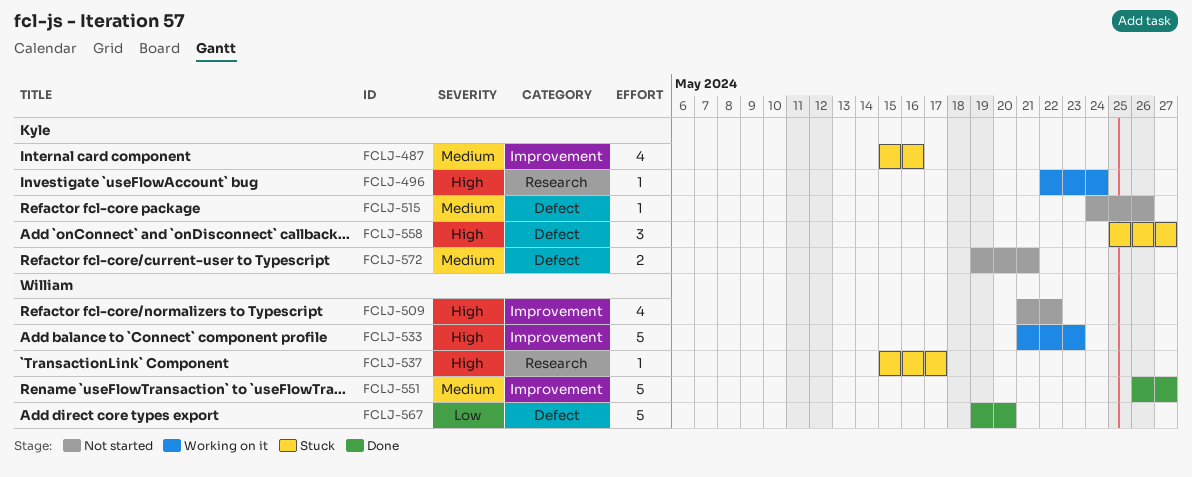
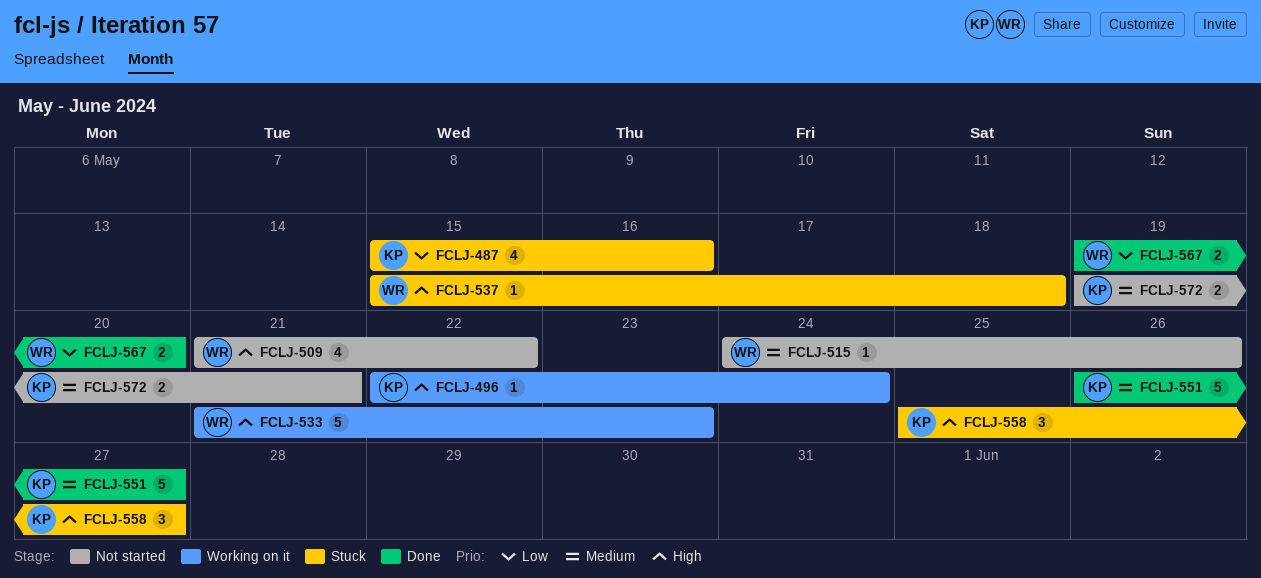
FCLJ-487, priority: Medium -> Low
FCLJ-515, owner: Kyle -> William
FCLJ-537, due: May 17 -> May 18
FCLJ-551, owner: William -> Kyle
FCLJ-567, estimate: 5 -> 2

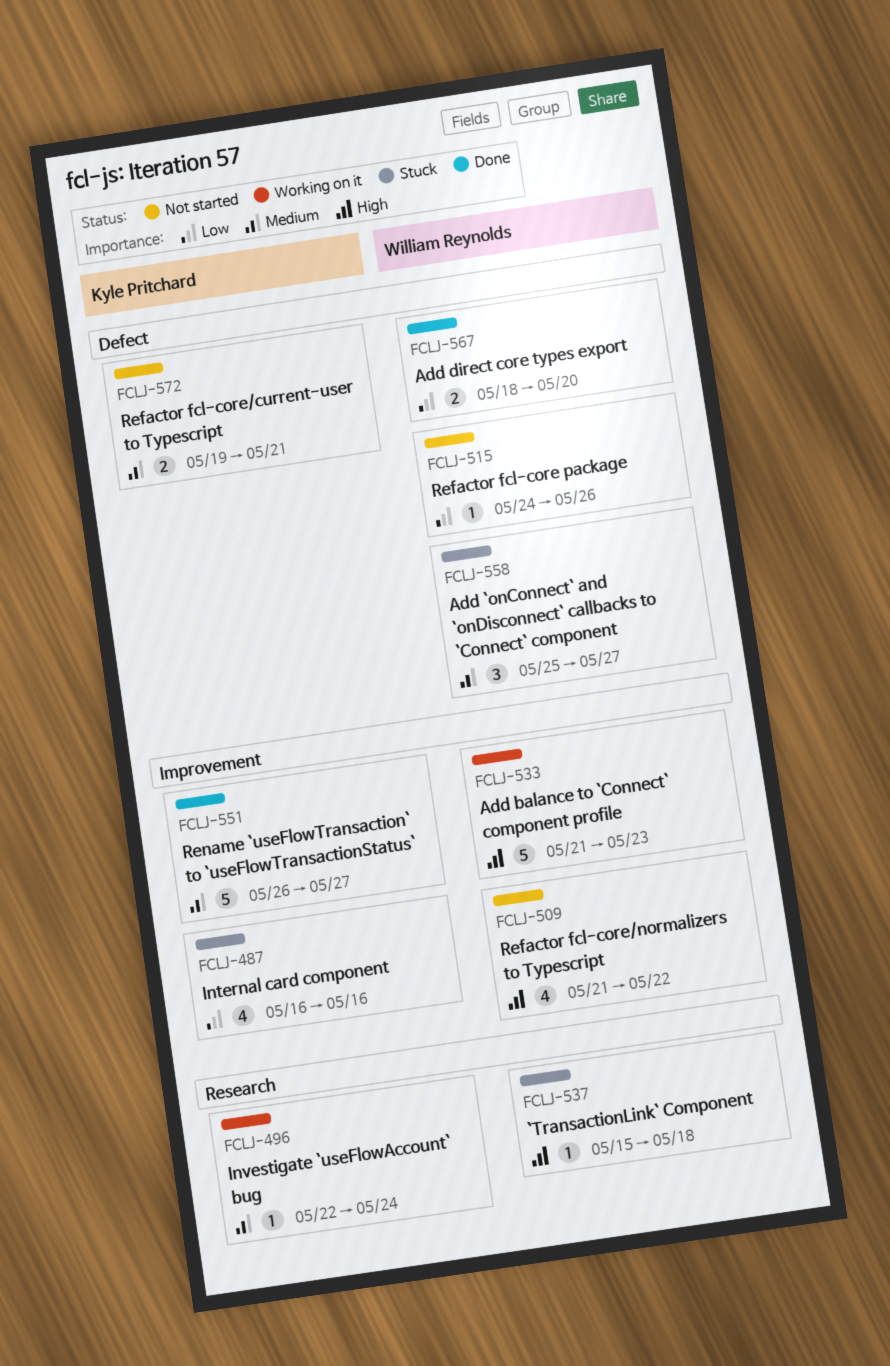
FCLJ-487, start: May 15 -> May 16
FCLJ-496, priority: High -> Medium
FCLJ-515, priority: Medium -> Low
FCLJ-558, owner: Kyle Pritchard -> William Reynolds
FCLJ-558, priority: High -> Medium
FCLJ-567, start: May 19 -> May 18

